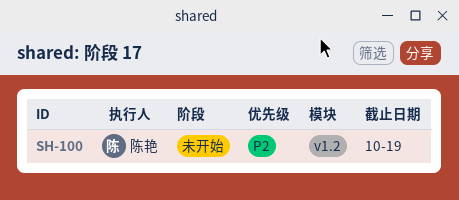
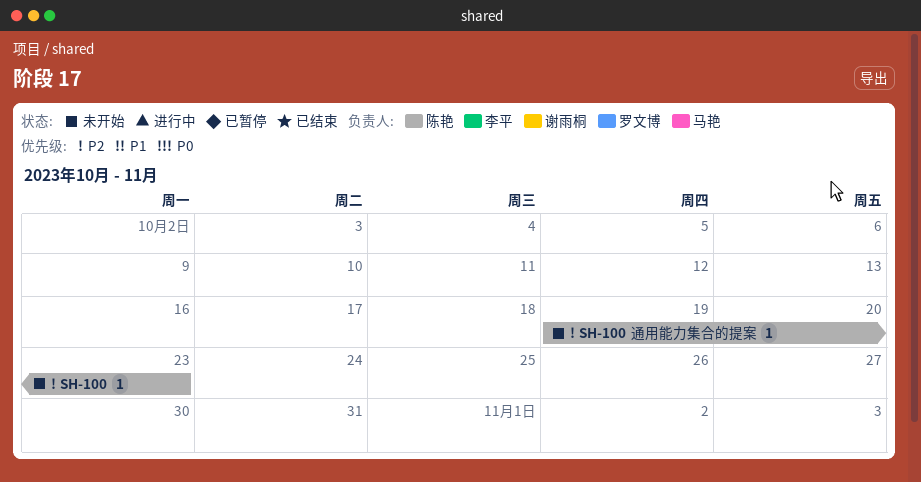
SH-100, due: Oct 19 -> Oct 23

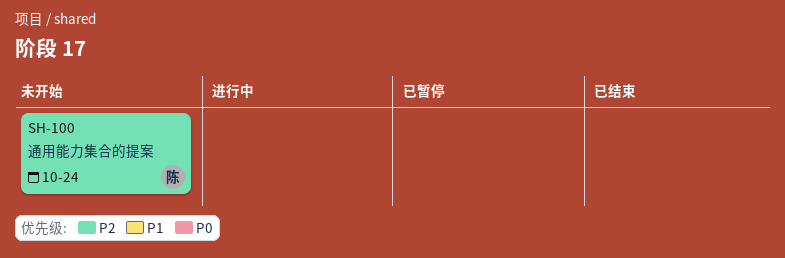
SH-100, due: Oct 23 -> Oct 24

